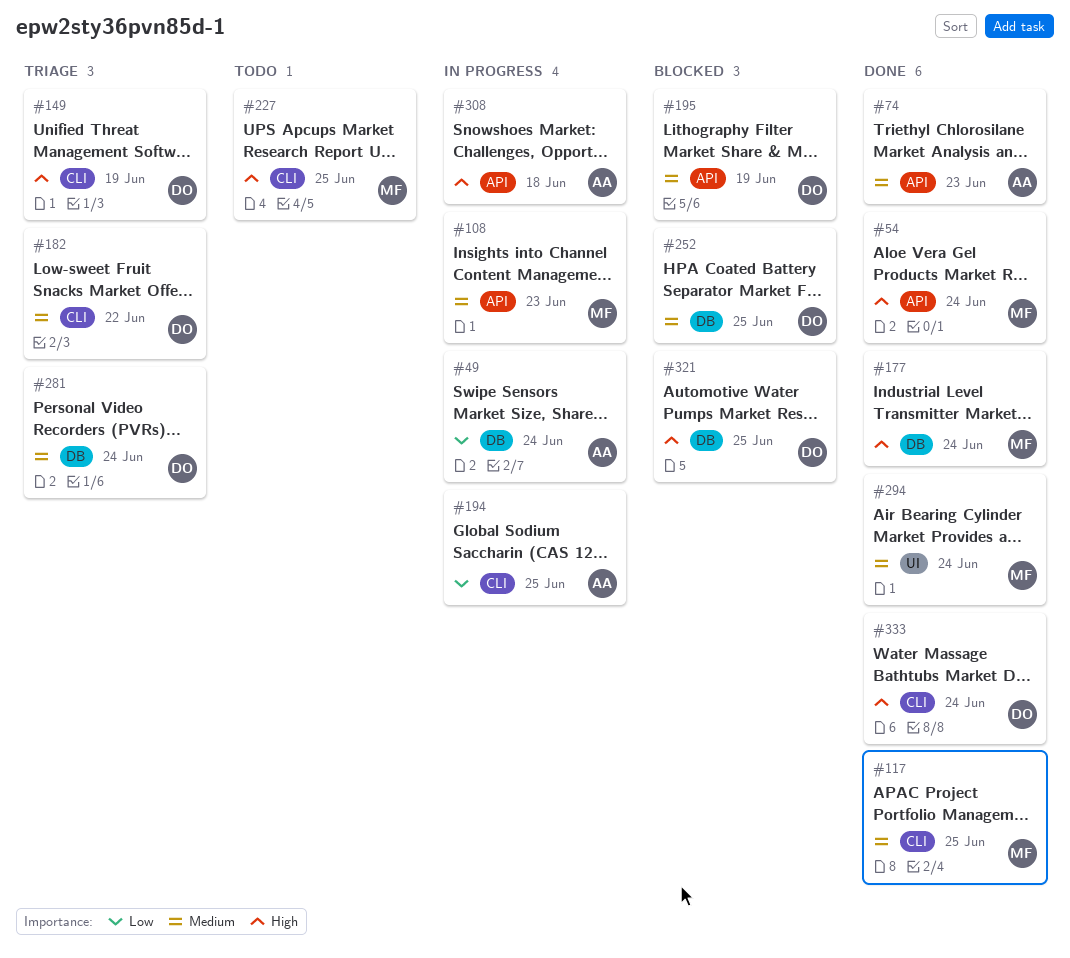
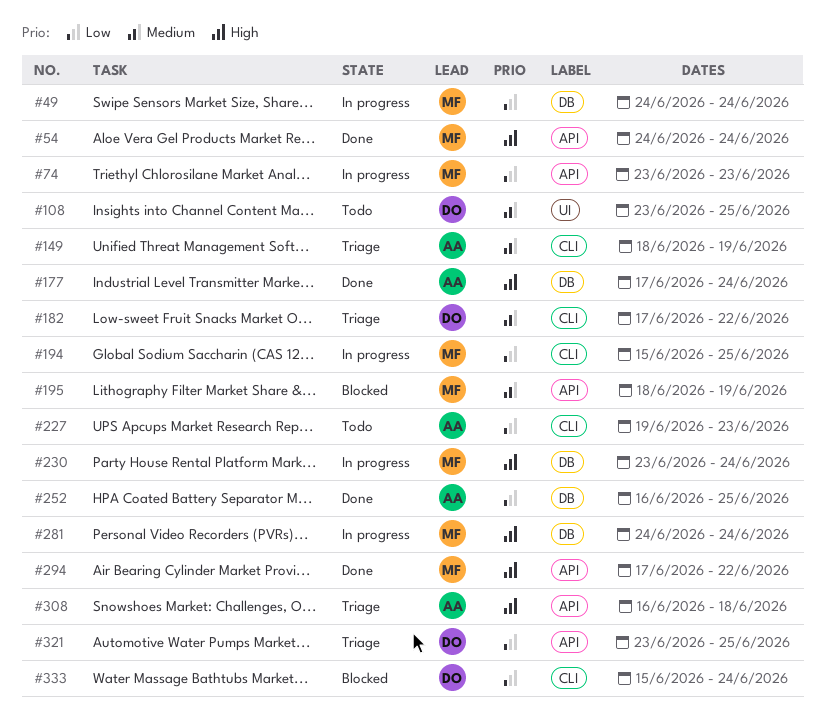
#49, owner: AA -> MF
#74, status: Done -> In progress
#74, owner: AA -> MF
#74, priority: Medium -> Low
#108, status: In progress -> Todo
#108, owner: MF -> DO
#108, label: API -> UI
#108, due: Jun 23 -> Jun 25
#117: present -> none
#149, owner: DO -> AA
#149, priority: High -> Medium
#177, owner: MF -> AA
#194, owner: AA -> MF
#195, owner: DO -> MF
#227, owner: MF -> AA
#227, priority: High -> Low
#227, due: Jun 25 -> Jun 23
#230: none -> present
#252, status: Blocked -> Done
#252, owner: DO -> AA
#252, priority: Medium -> Low
#281, status: Triage -> In progress
#281, owner: DO -> MF
#281, priority: Medium -> High
#294, priority: Medium -> High
#294, label: UI -> API
#294, due: Jun 24 -> Jun 22
#308, status: In progress -> Triage
#321, status: Blocked -> Triage
#321, priority: High -> Low
#321, label: DB -> API
#333, status: Done -> Blocked
#333, priority: High -> Low

